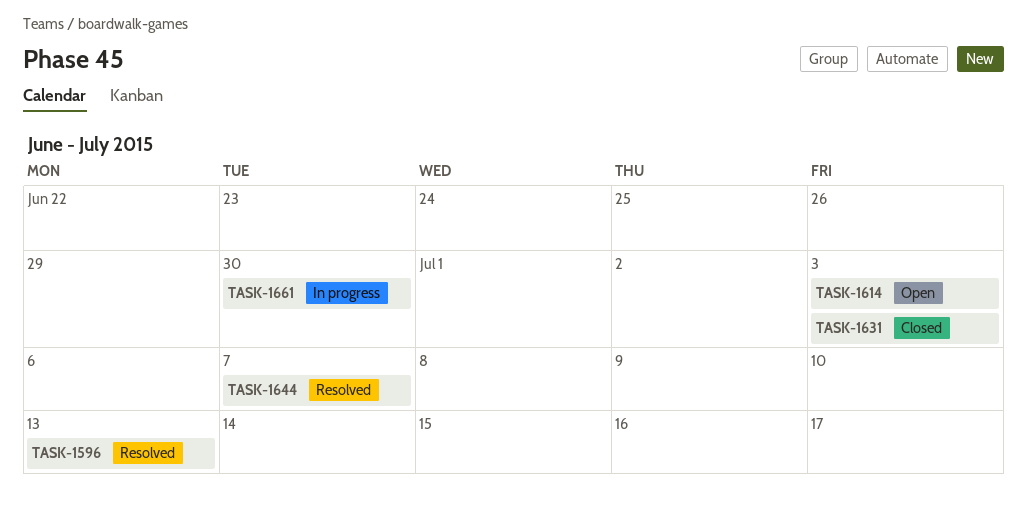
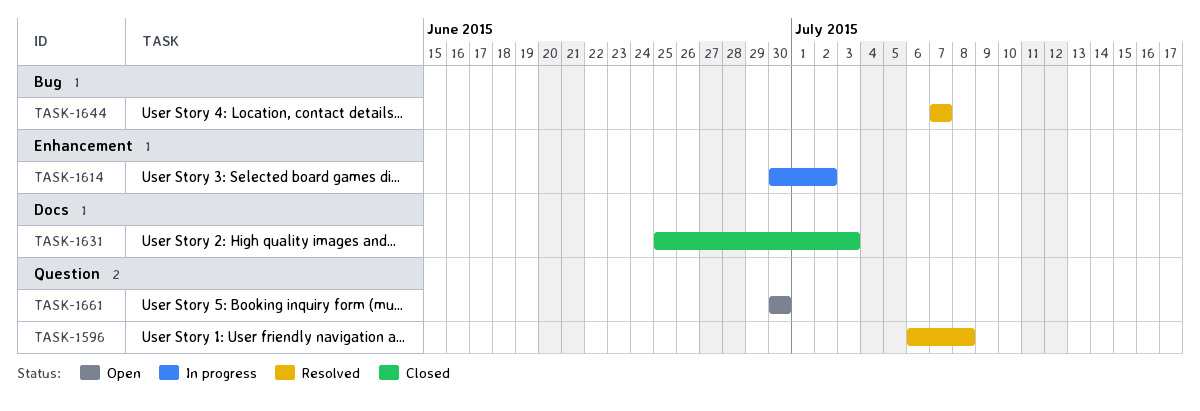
TASK-1596, due: Jul 13 -> Jul 8
TASK-1614, status: Open -> In progress
TASK-1614, due: Jul 3 -> Jul 2
TASK-1661, status: In progress -> Open

